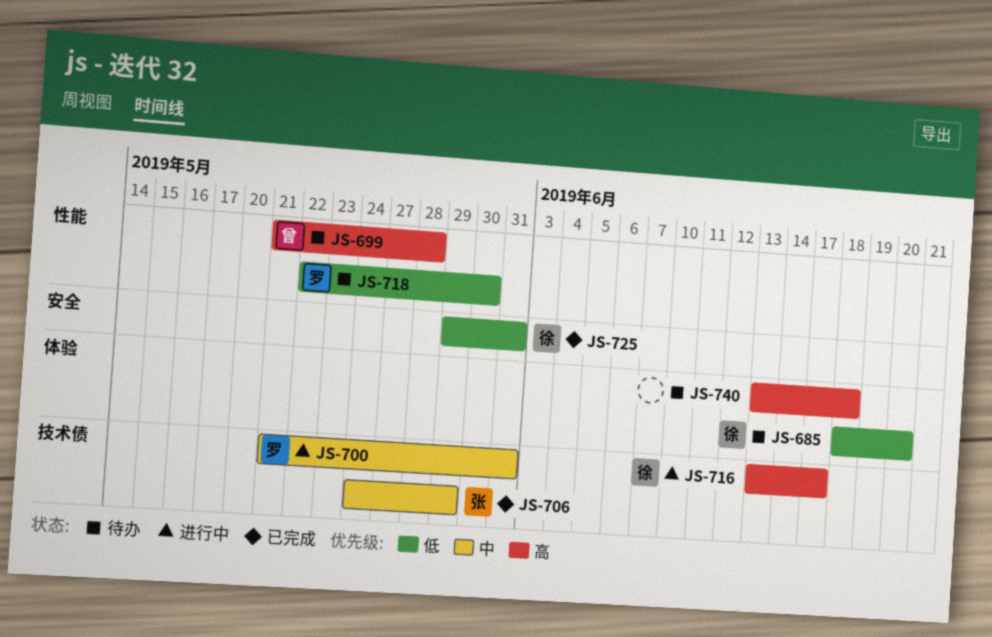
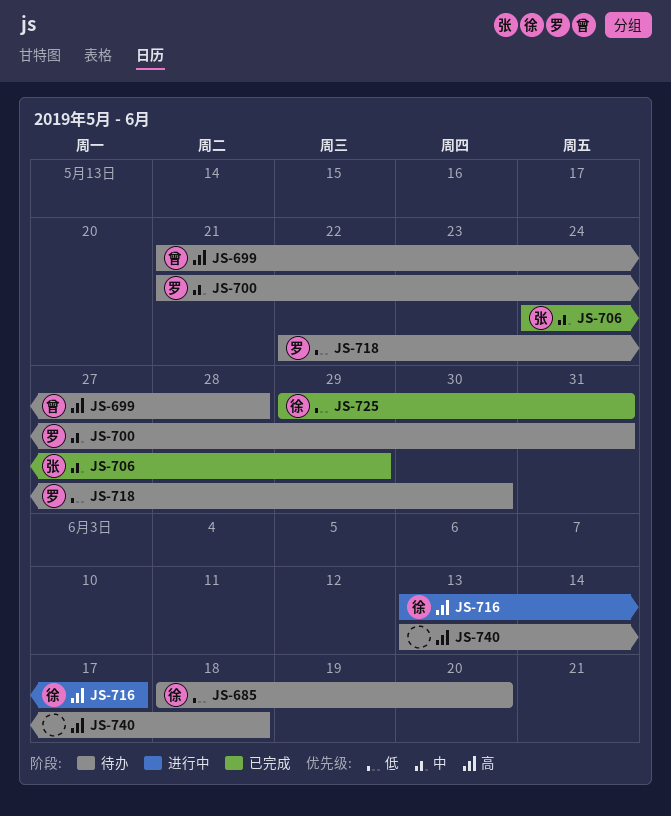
JS-700, status: 进行中 -> 待办

